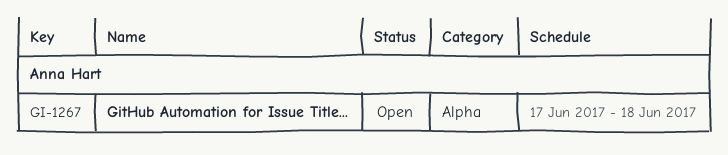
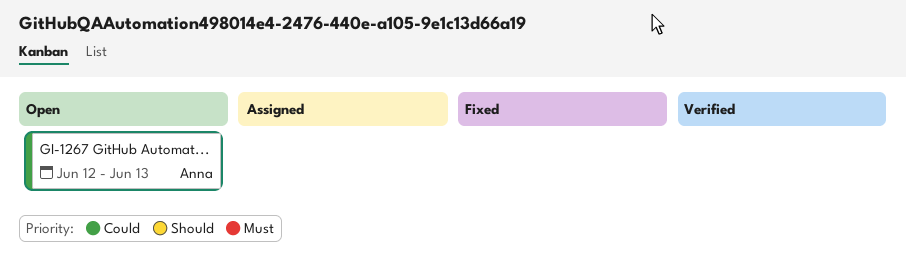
GI-1267, start: Jun 17 -> Jun 12
GI-1267, due: Jun 18 -> Jun 13

